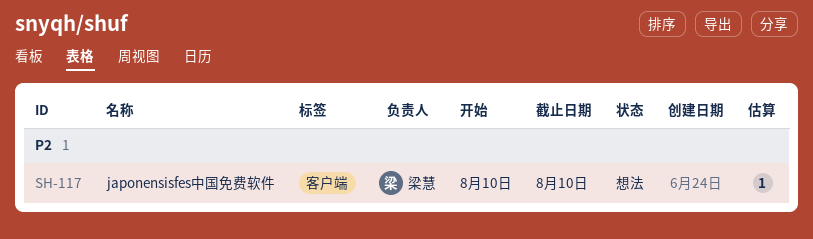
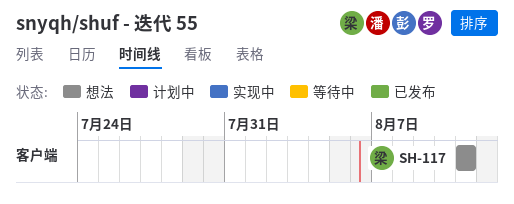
SH-117, start: Aug 10 -> Aug 11
SH-117, due: Aug 10 -> Aug 11

